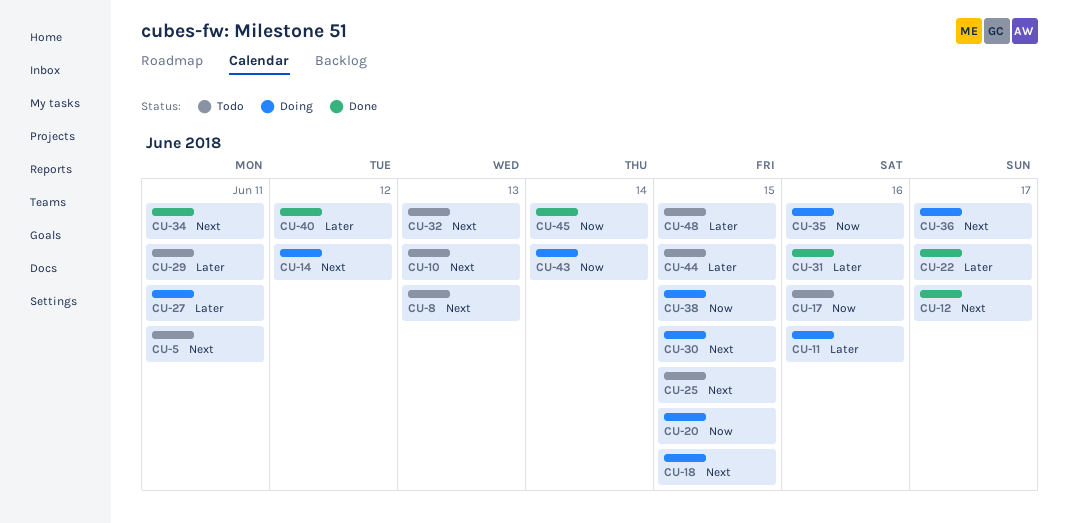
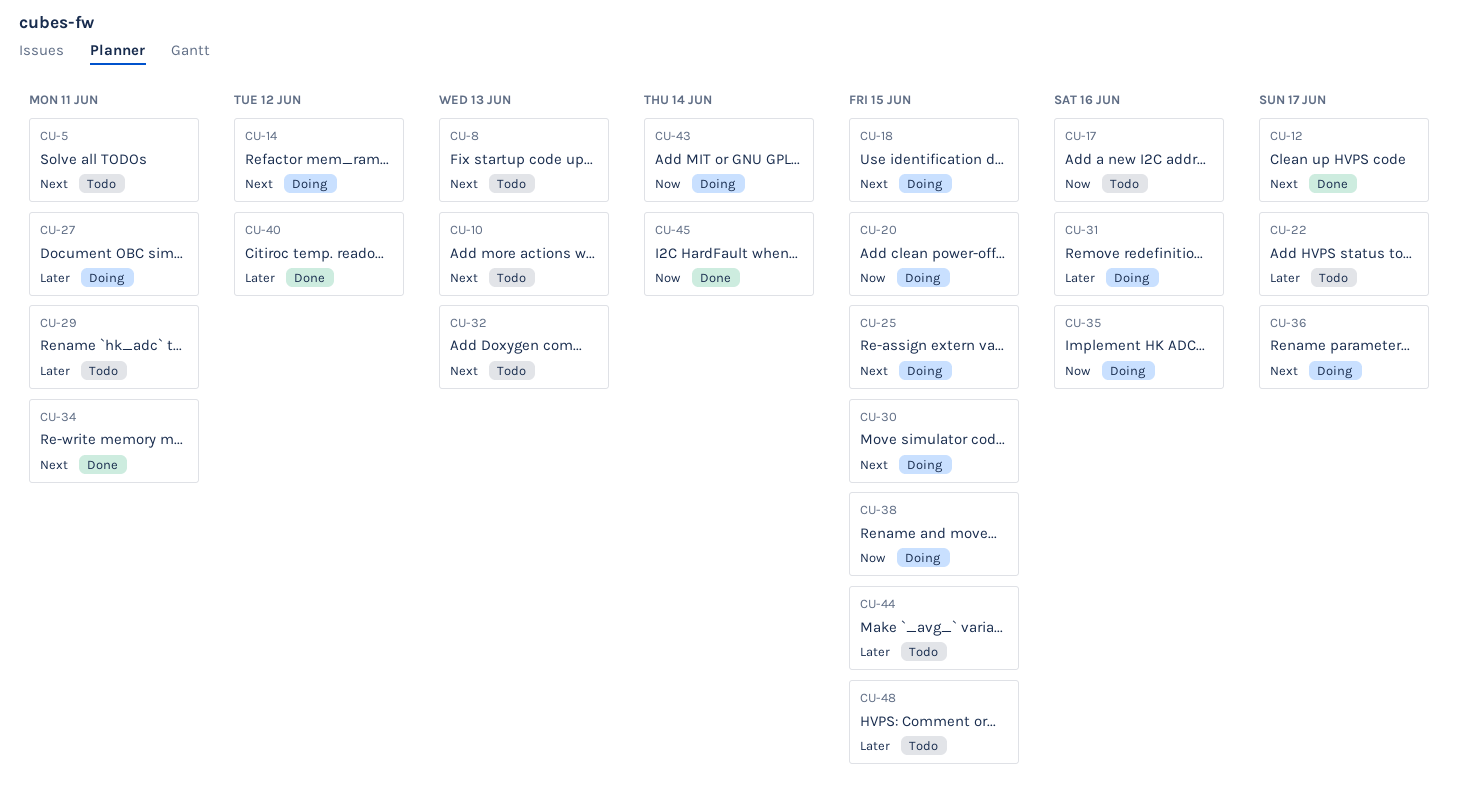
CU-11: present -> none
CU-22, status: Done -> Todo
CU-25, status: Todo -> Doing
CU-31, status: Done -> Doing

